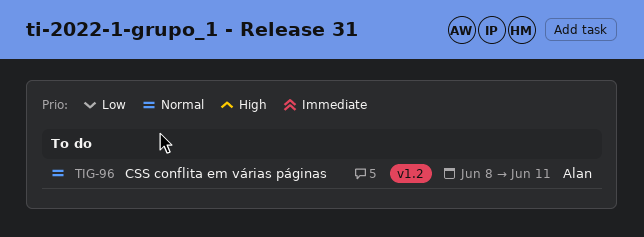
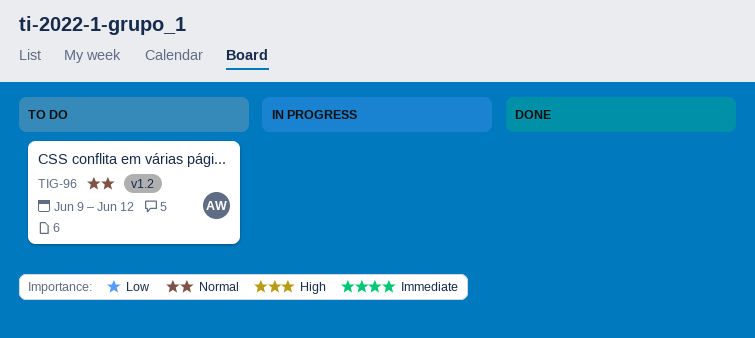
TIG-96, start: Jun 8 -> Jun 9
TIG-96, due: Jun 11 -> Jun 12

